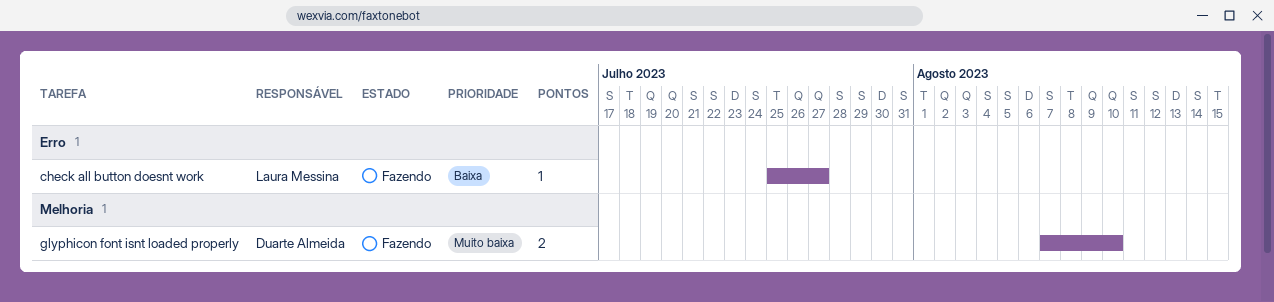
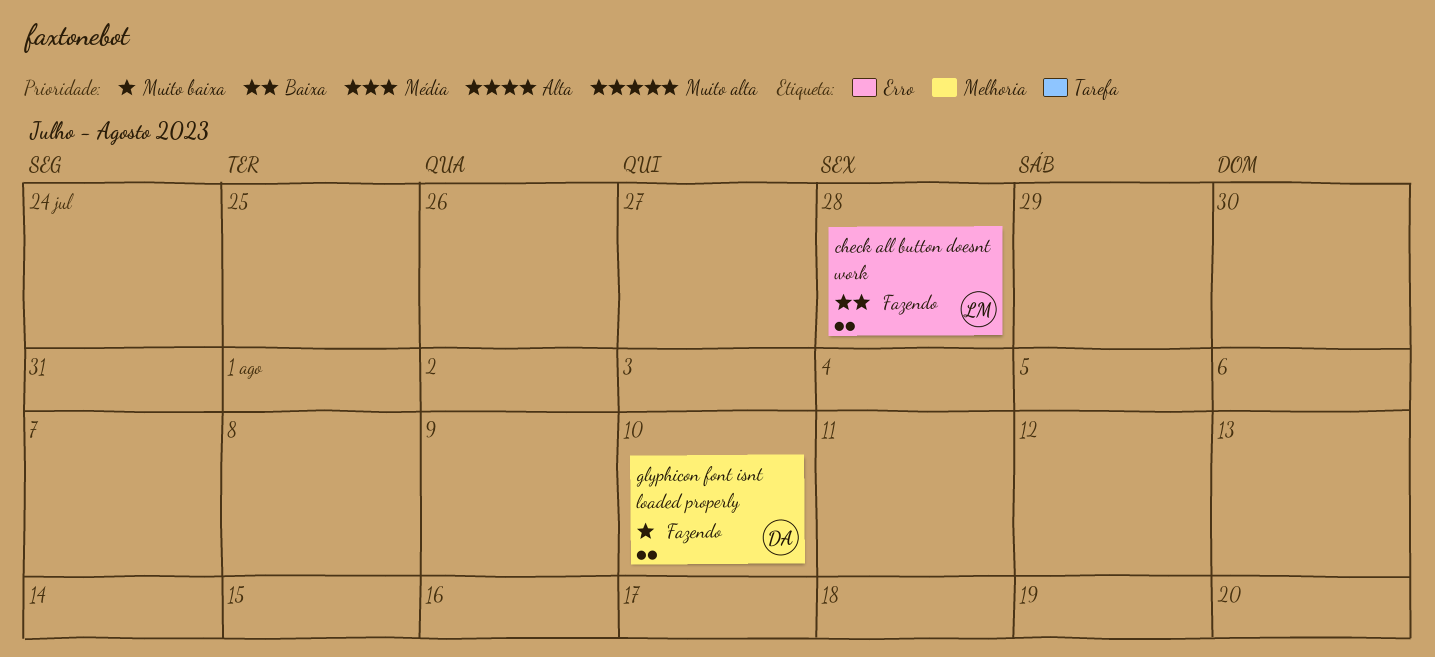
check all button doesnt work, estimate: 1 -> 2
check all button doesnt work, due: Jul 27 -> Jul 28

